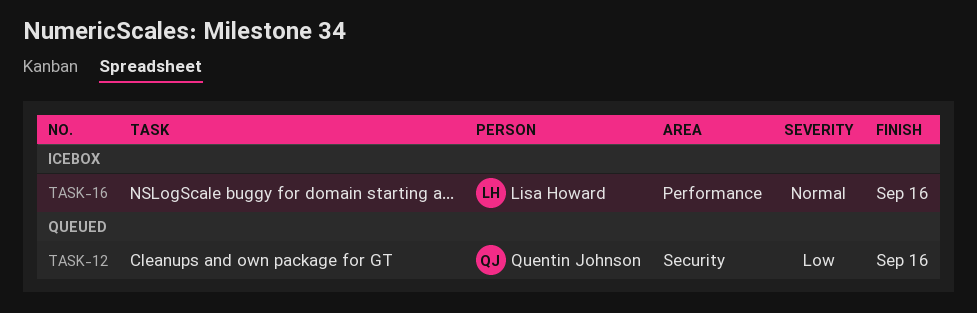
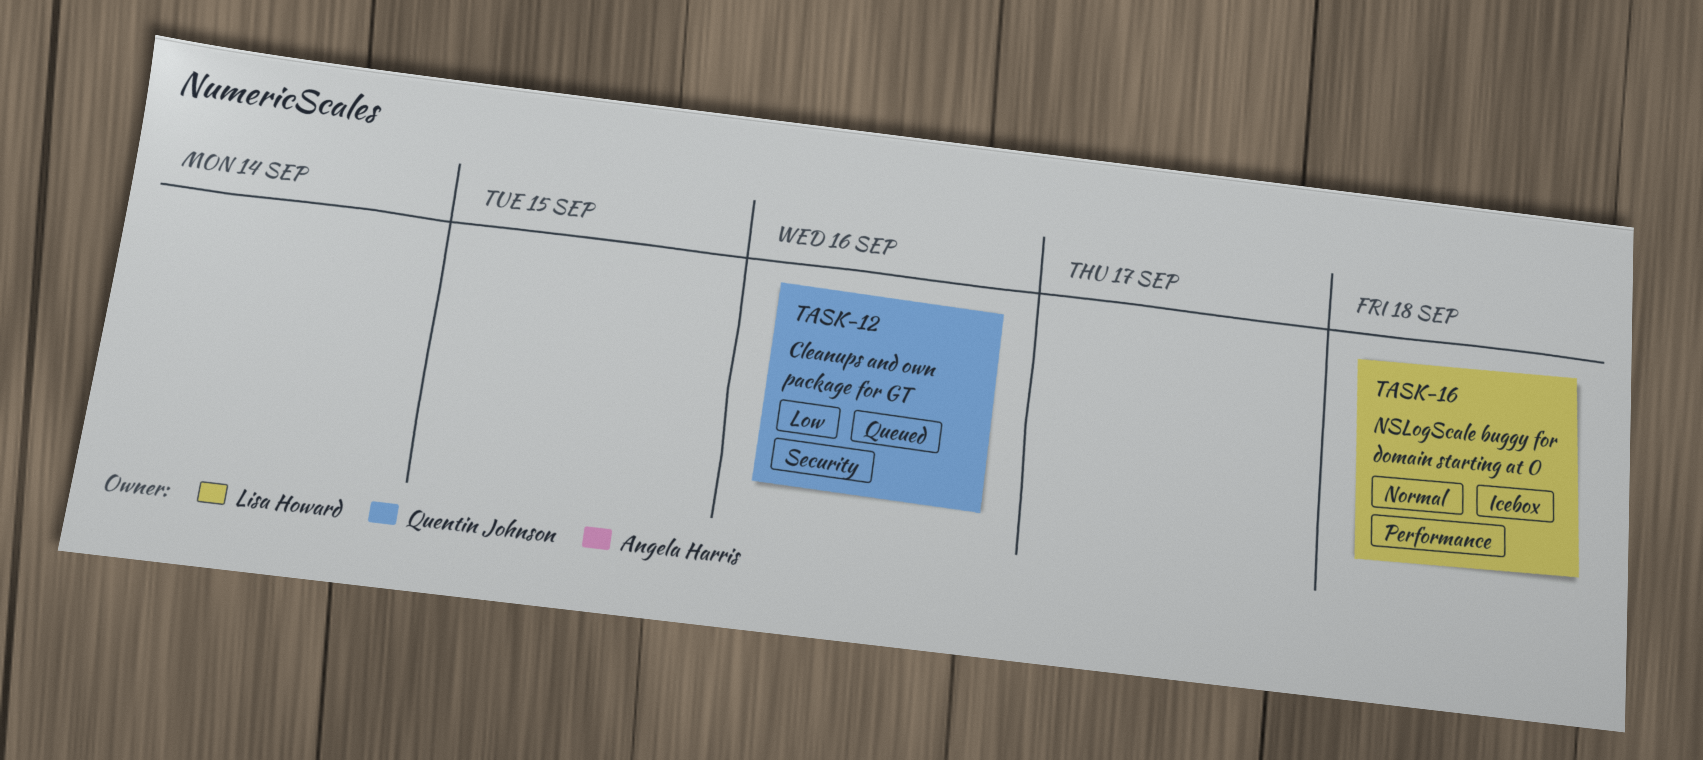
TASK-16, due: Sep 16 -> Sep 18

